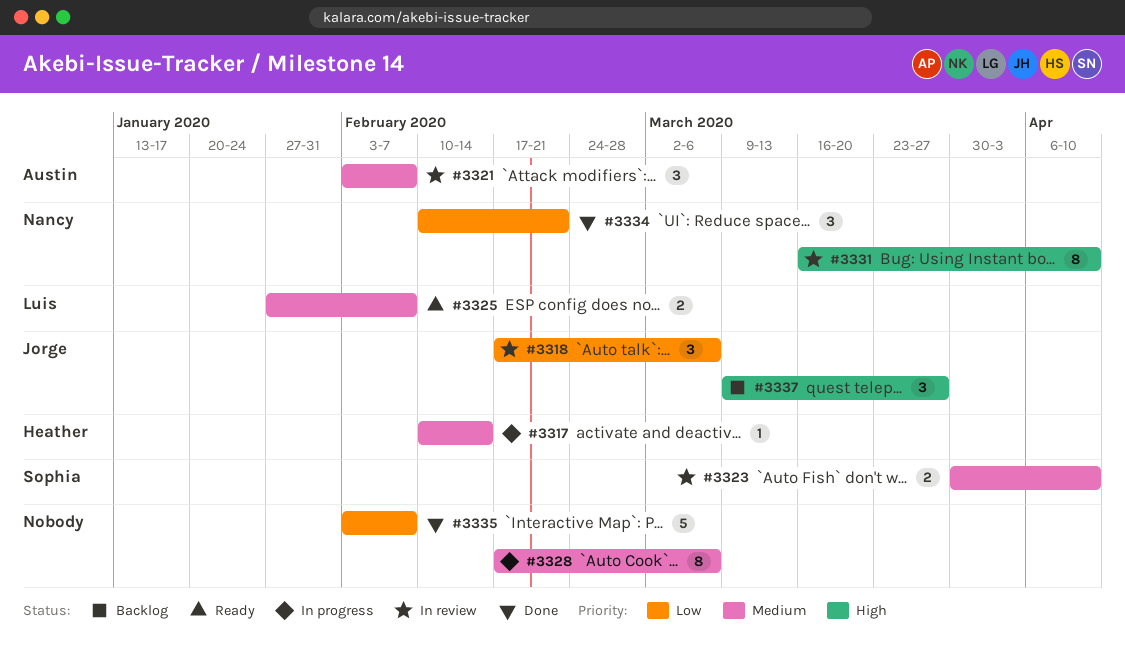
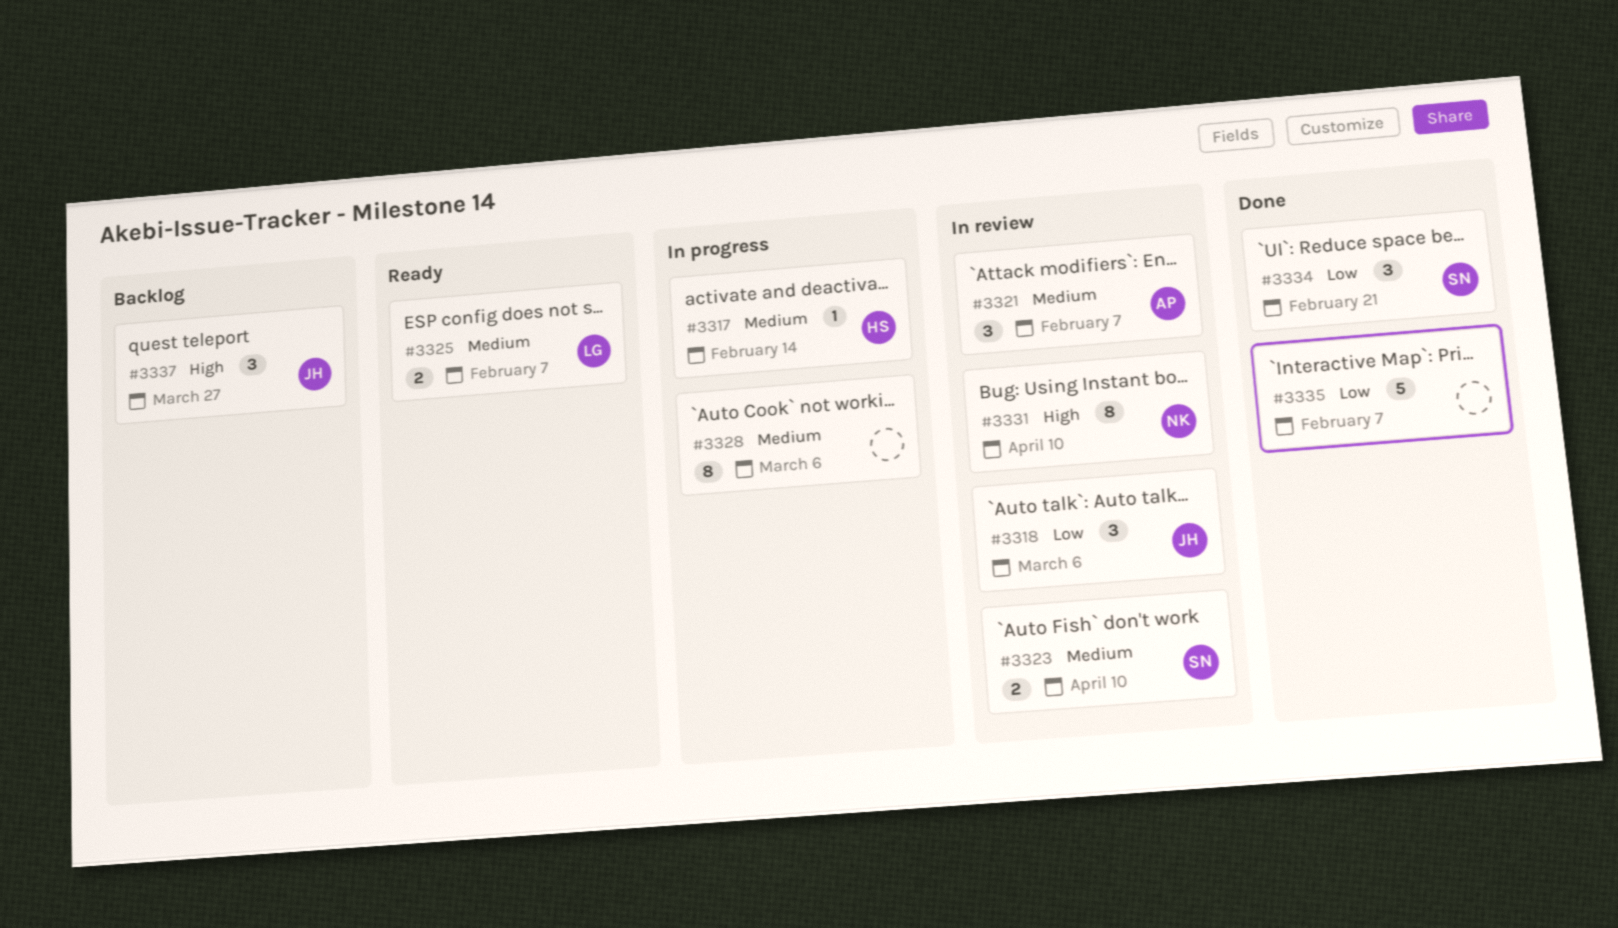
#3334, owner: Nancy -> Sophia

